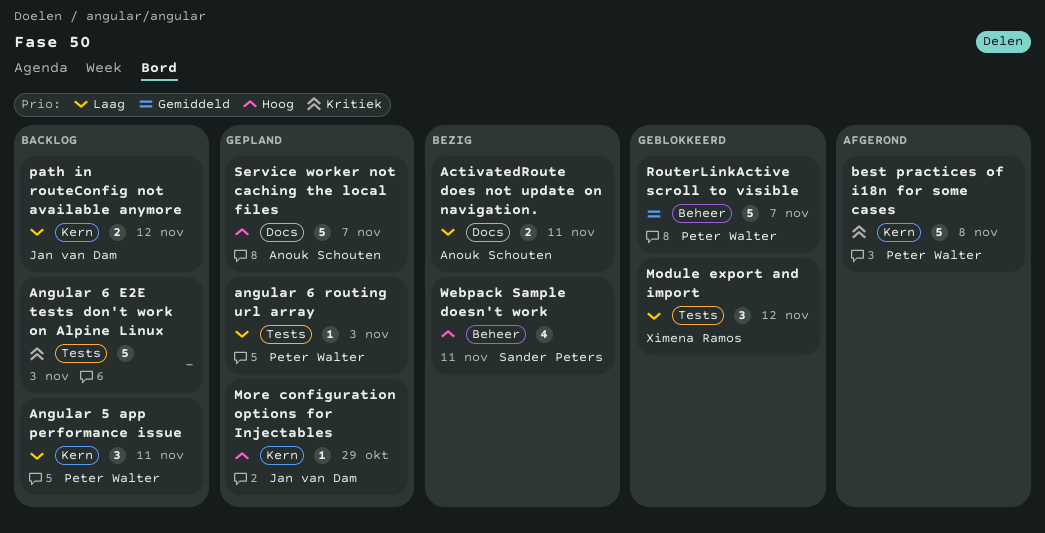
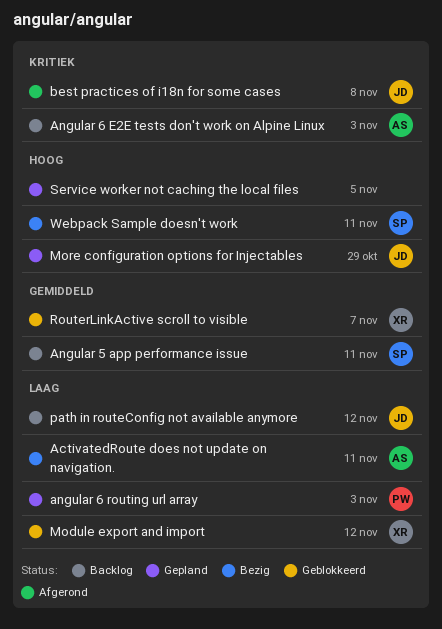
Angular 5 app performance issue, owner: Peter Walter -> Sander Peters
Angular 5 app performance issue, priority: Laag -> Gemiddeld
Angular 6 E2E tests don't work on Alpine Linux, owner: none -> Anouk Schouten
best practices of i18n for some cases, owner: Peter Walter -> Jan van Dam
RouterLinkActive scroll to visible, owner: Peter Walter -> Ximena Ramos
Service worker not caching the local files, owner: Anouk Schouten -> none
Service worker not caching the local files, due: Nov 7 -> Nov 5

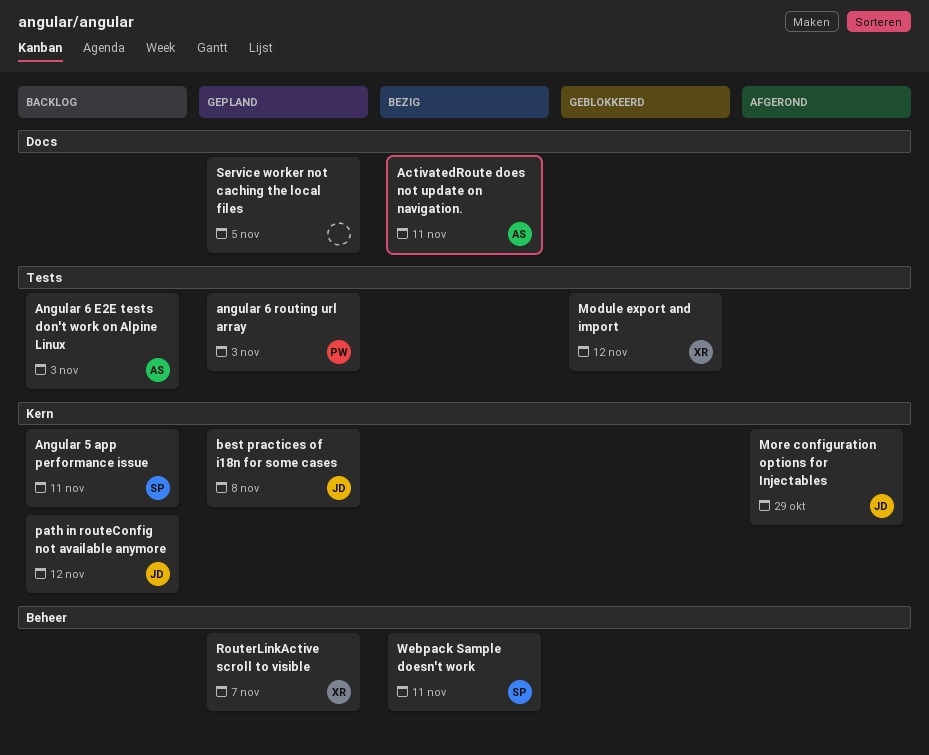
best practices of i18n for some cases, status: Afgerond -> Gepland
More configuration options for Injectables, status: Gepland -> Afgerond
RouterLinkActive scroll to visible, status: Geblokkeerd -> Gepland

